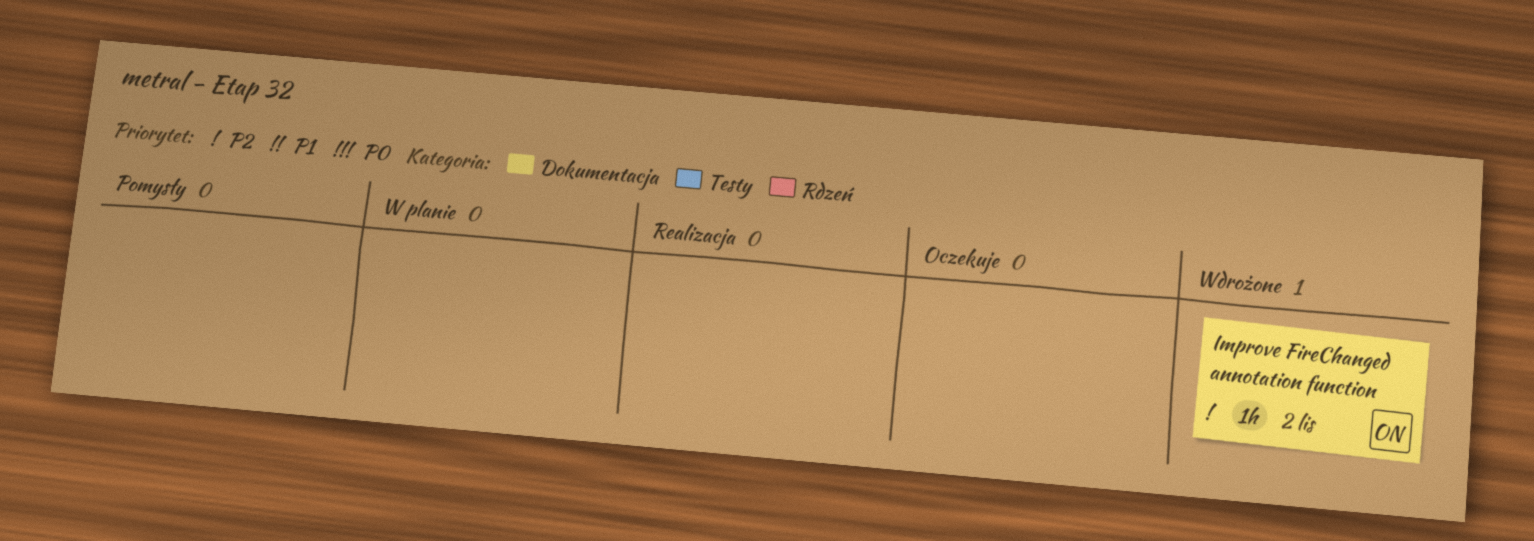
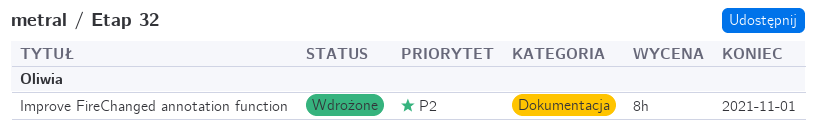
Improve FireChanged annotation function, estimate: 1h -> 8h
Improve FireChanged annotation function, due: Nov 2 -> Nov 1

